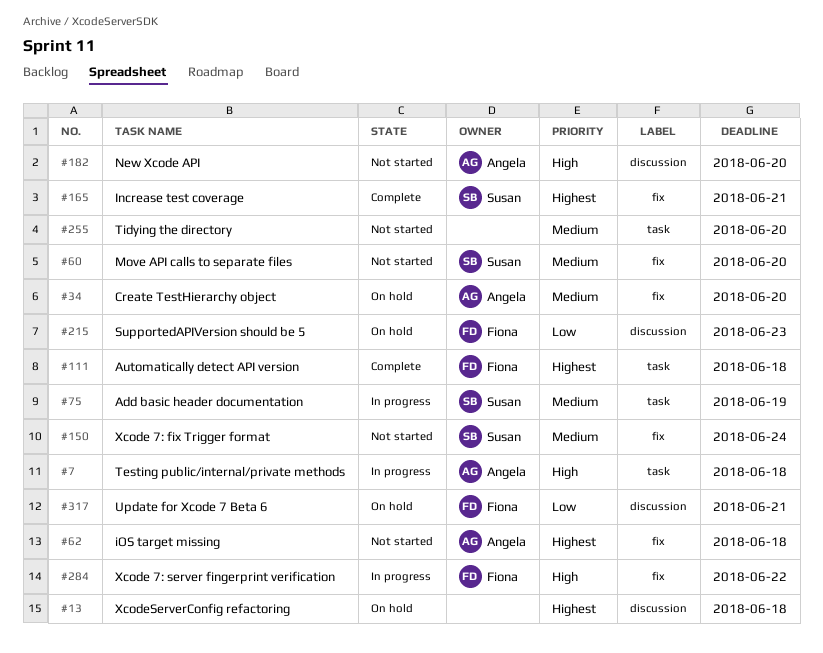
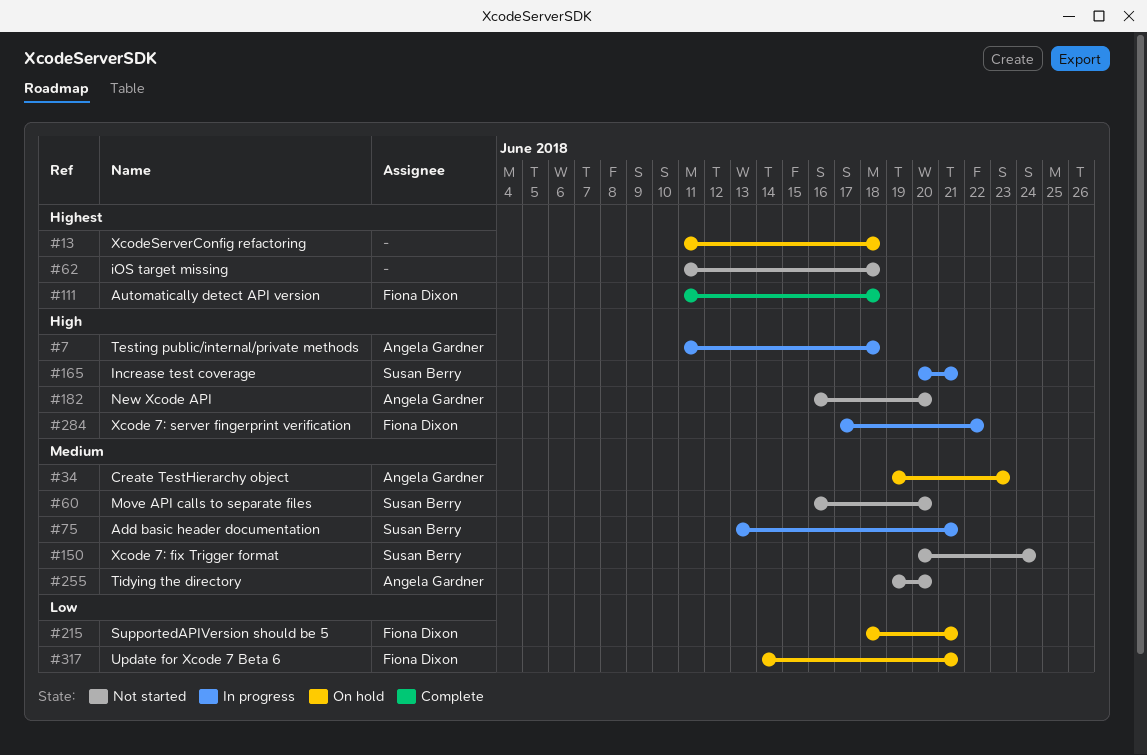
#34, due: Jun 20 -> Jun 23
#62, owner: Angela Gardner -> none
#75, due: Jun 19 -> Jun 21
#165, status: Complete -> In progress
#165, priority: Highest -> High
#215, due: Jun 23 -> Jun 21
#255, owner: none -> Angela Gardner

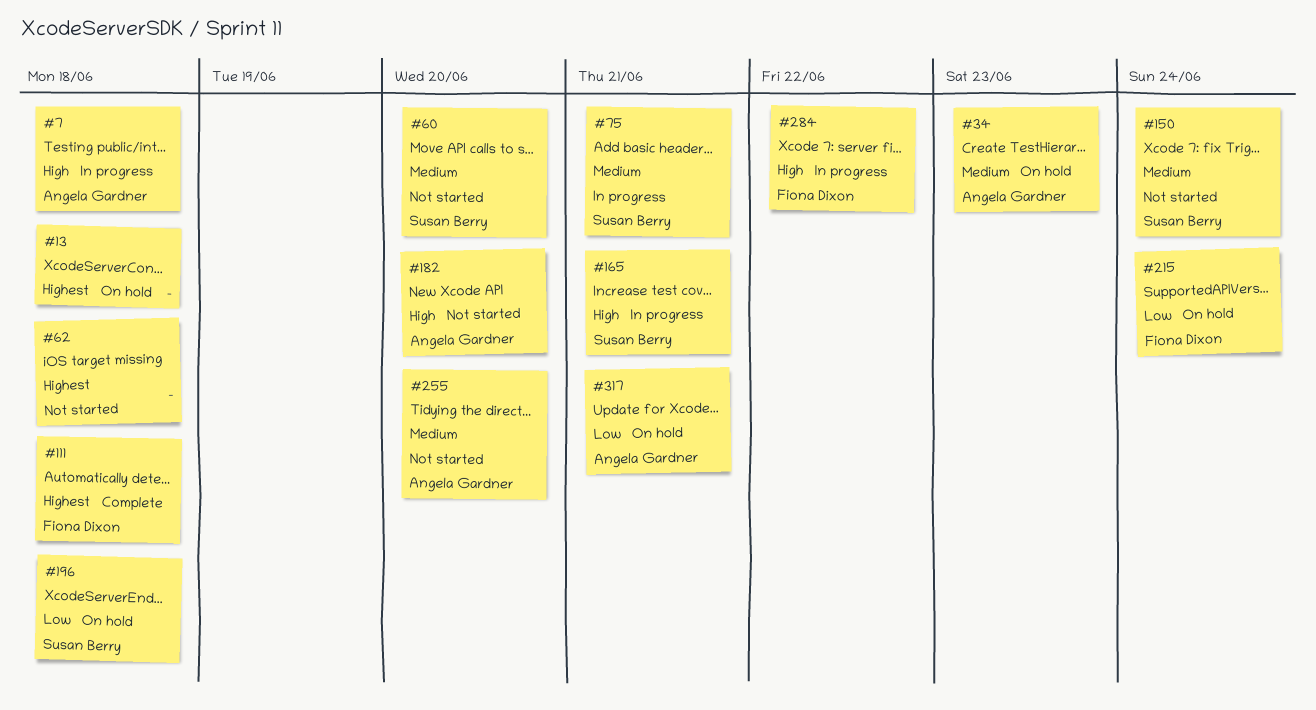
#196: none -> present
#215, due: Jun 21 -> Jun 24
#317, owner: Fiona Dixon -> Angela Gardner

